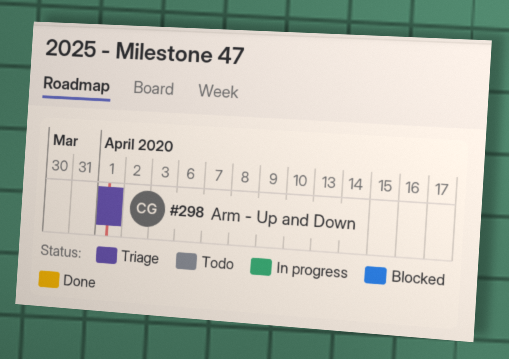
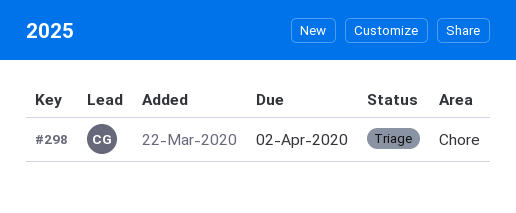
#298, due: Apr 1 -> Apr 2

